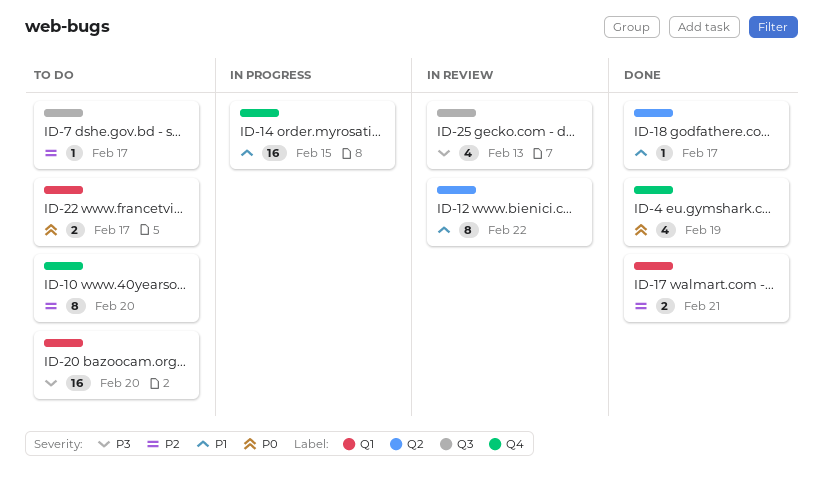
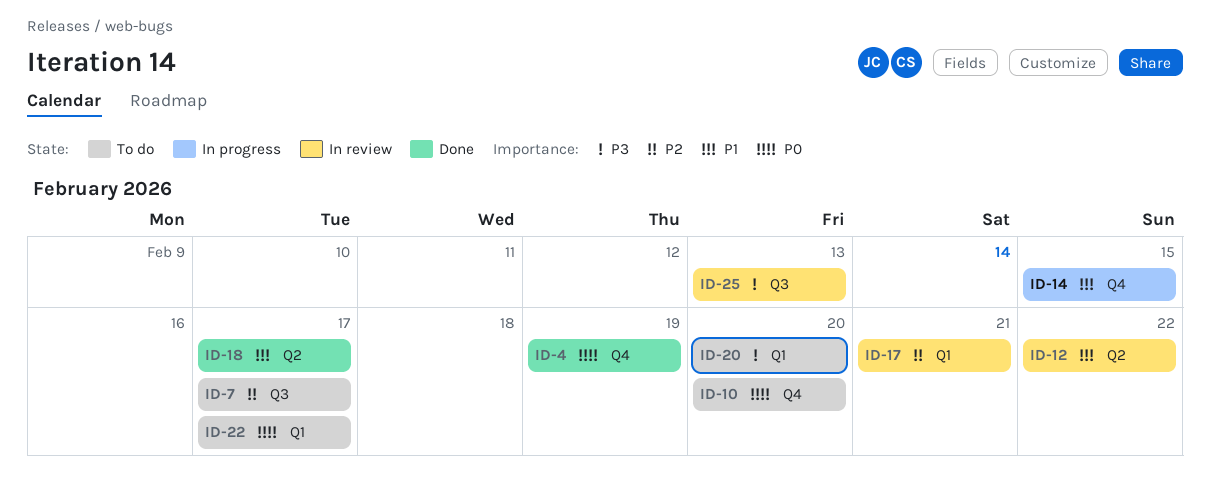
ID-10, priority: P2 -> P0
ID-17, status: Done -> In review

